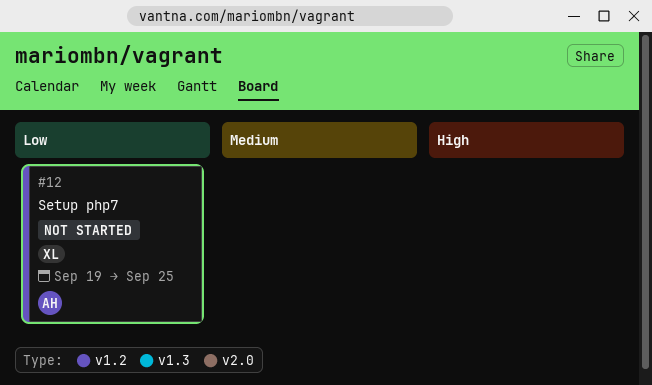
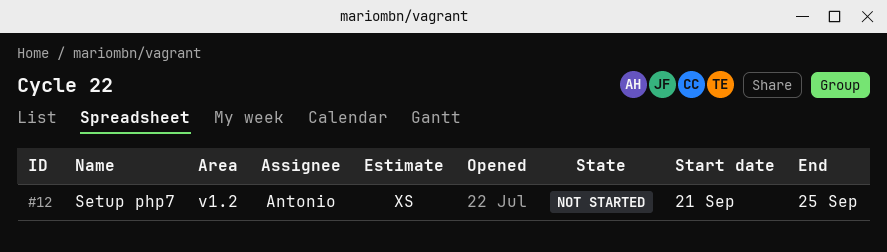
#12, estimate: XL -> XS
#12, start: Sep 19 -> Sep 21

